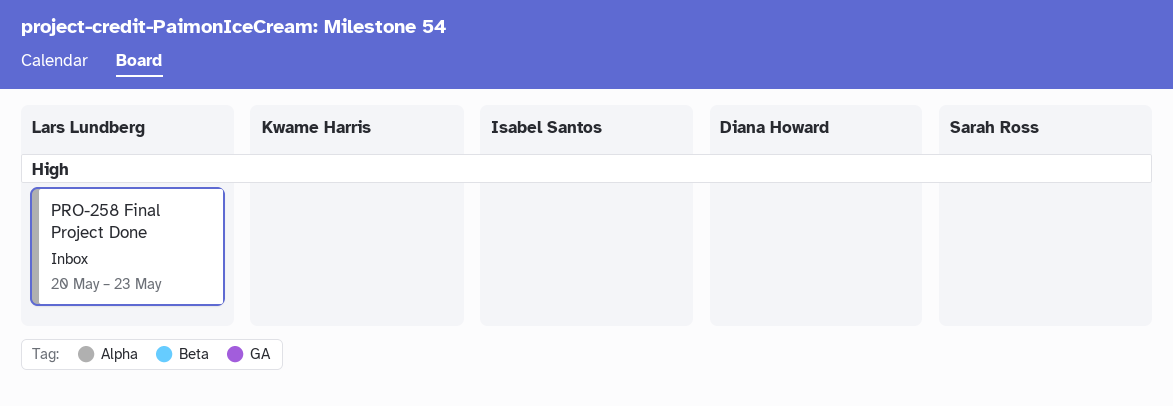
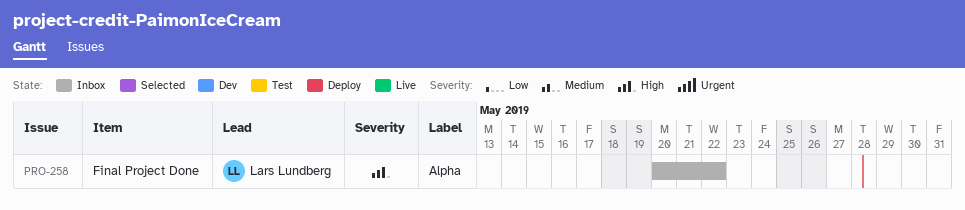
PRO-258, due: May 23 -> May 22

